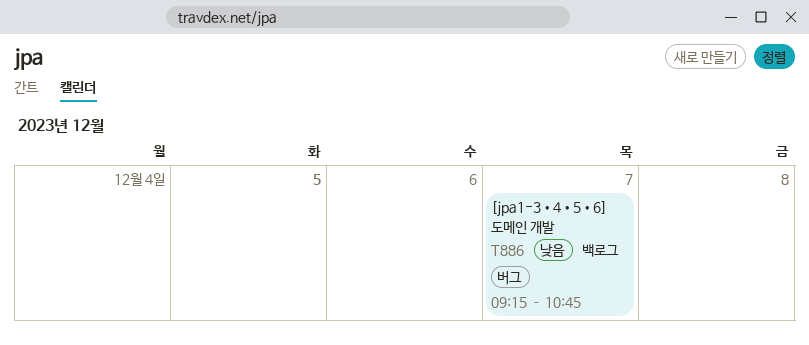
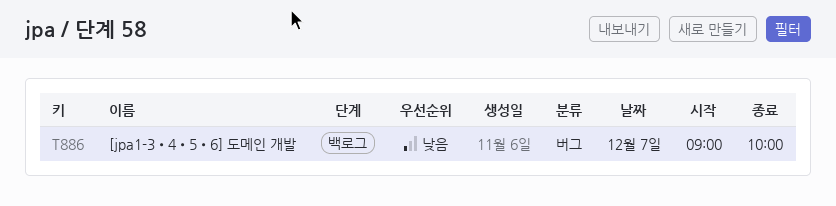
T886, begins: 09:15 -> 09:00
T886, ends: 10:45 -> 10:00

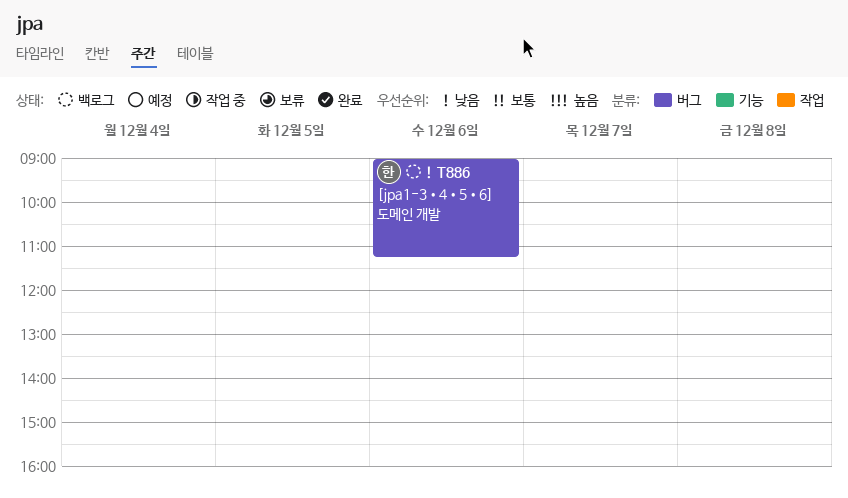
T886, day: Dec 7 -> Dec 6
T886, ends: 10:00 -> 11:15

